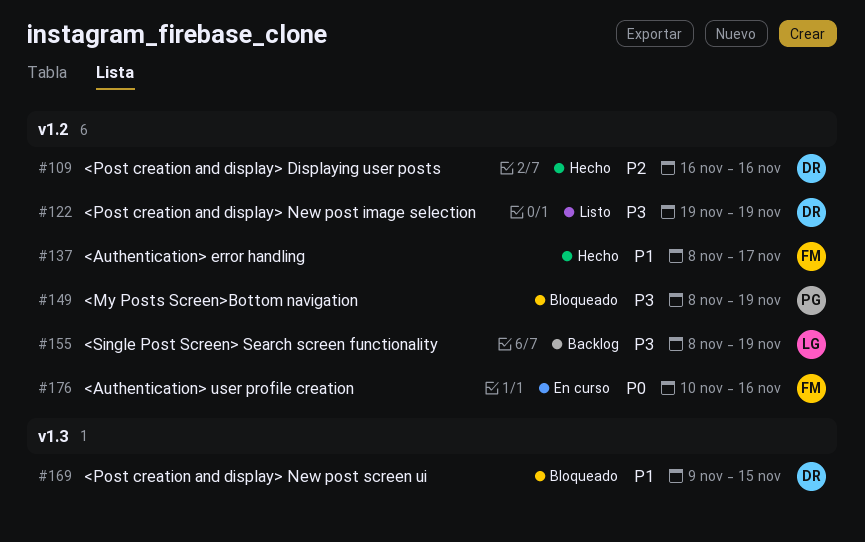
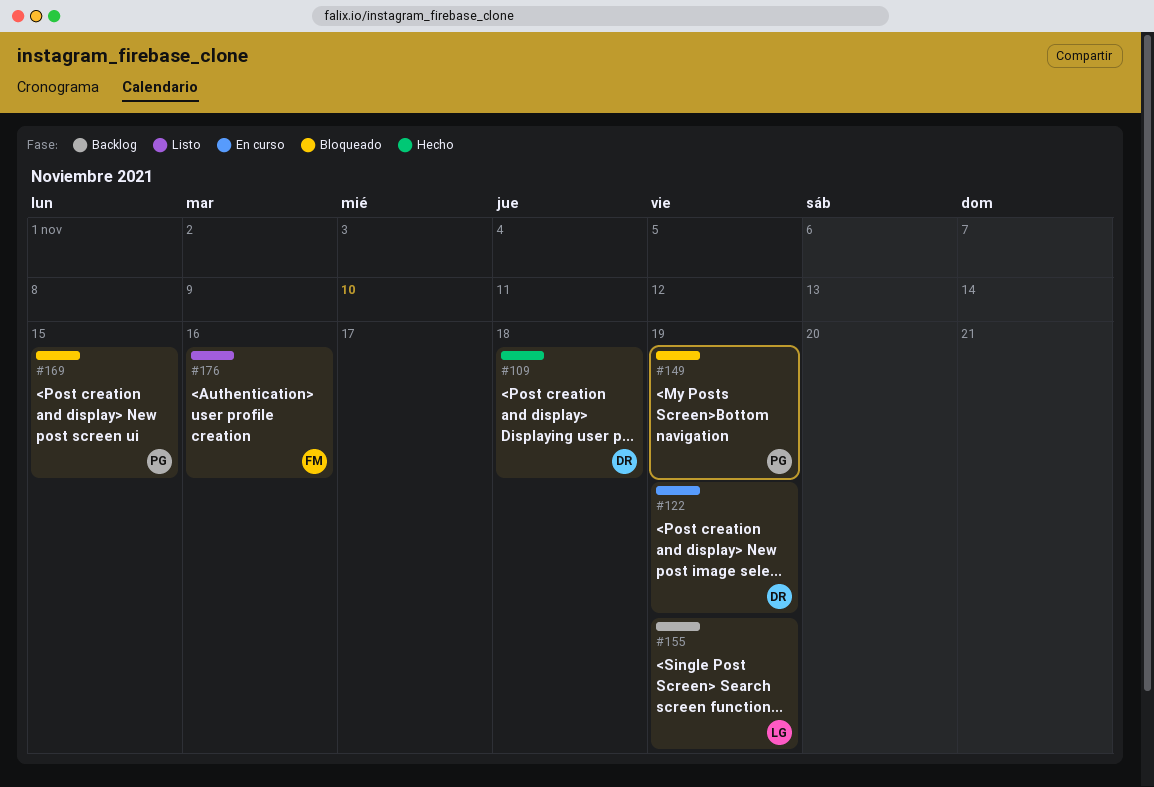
#109, due: Nov 16 -> Nov 18
#122, status: Listo -> En curso
#137: present -> none
#169, owner: DR -> PG
#176, status: En curso -> Listo

